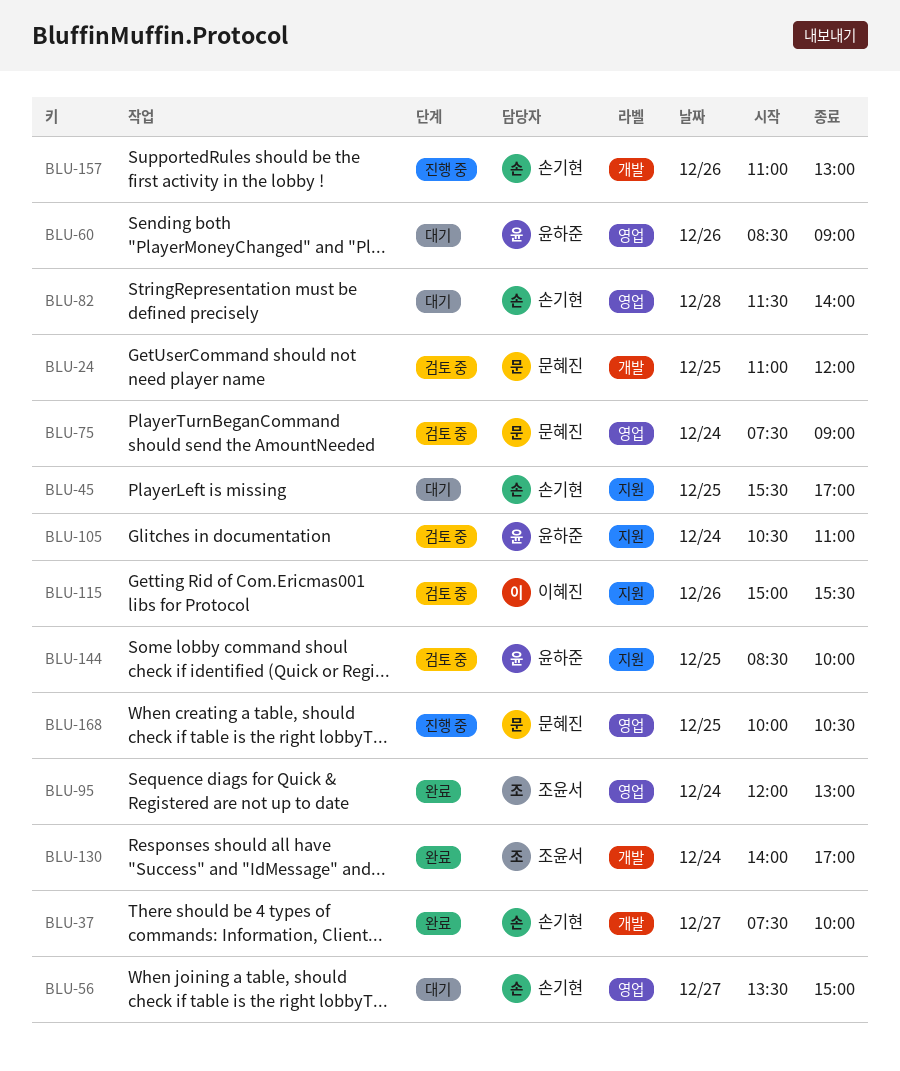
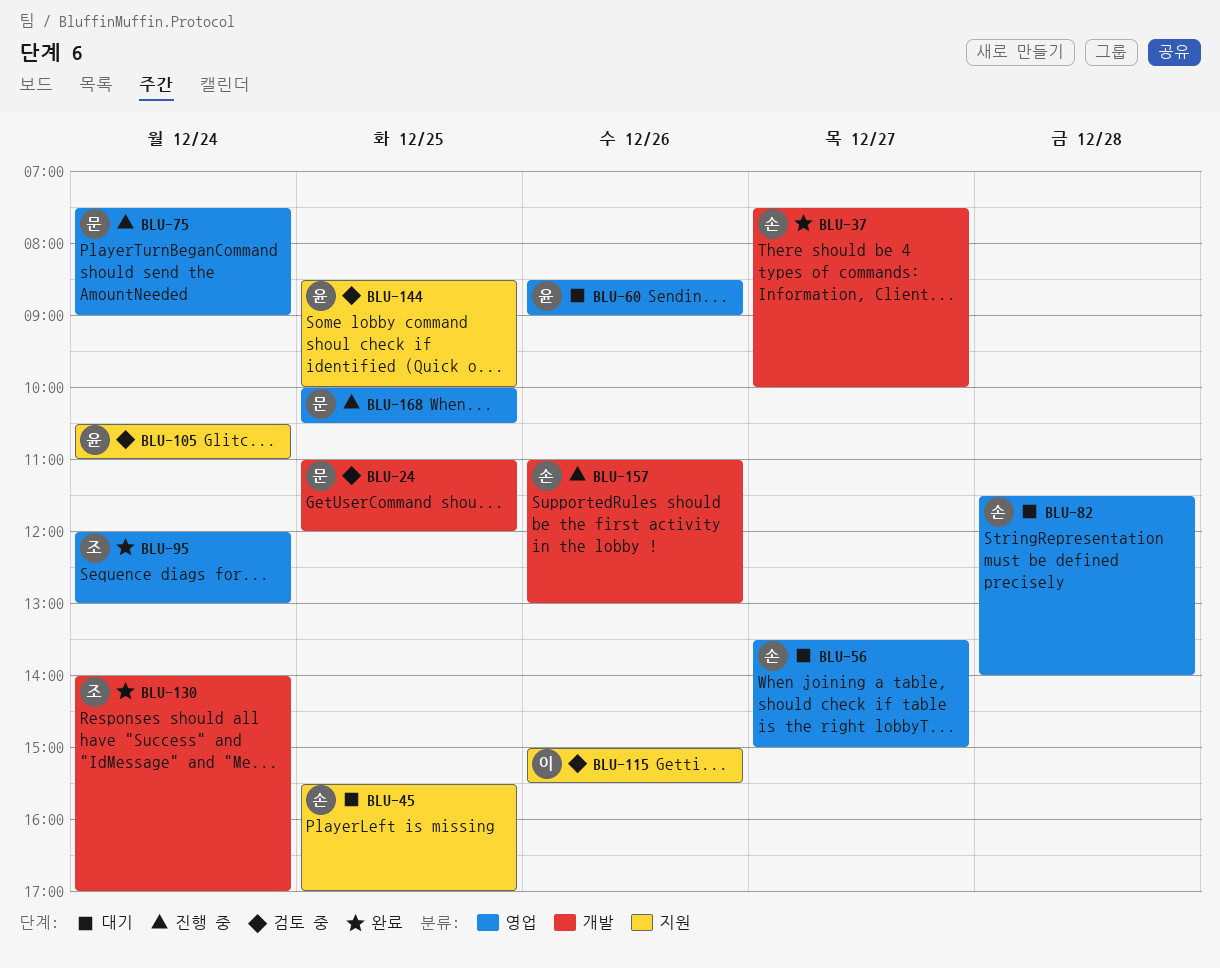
BLU-75, status: 검토 중 -> 진행 중

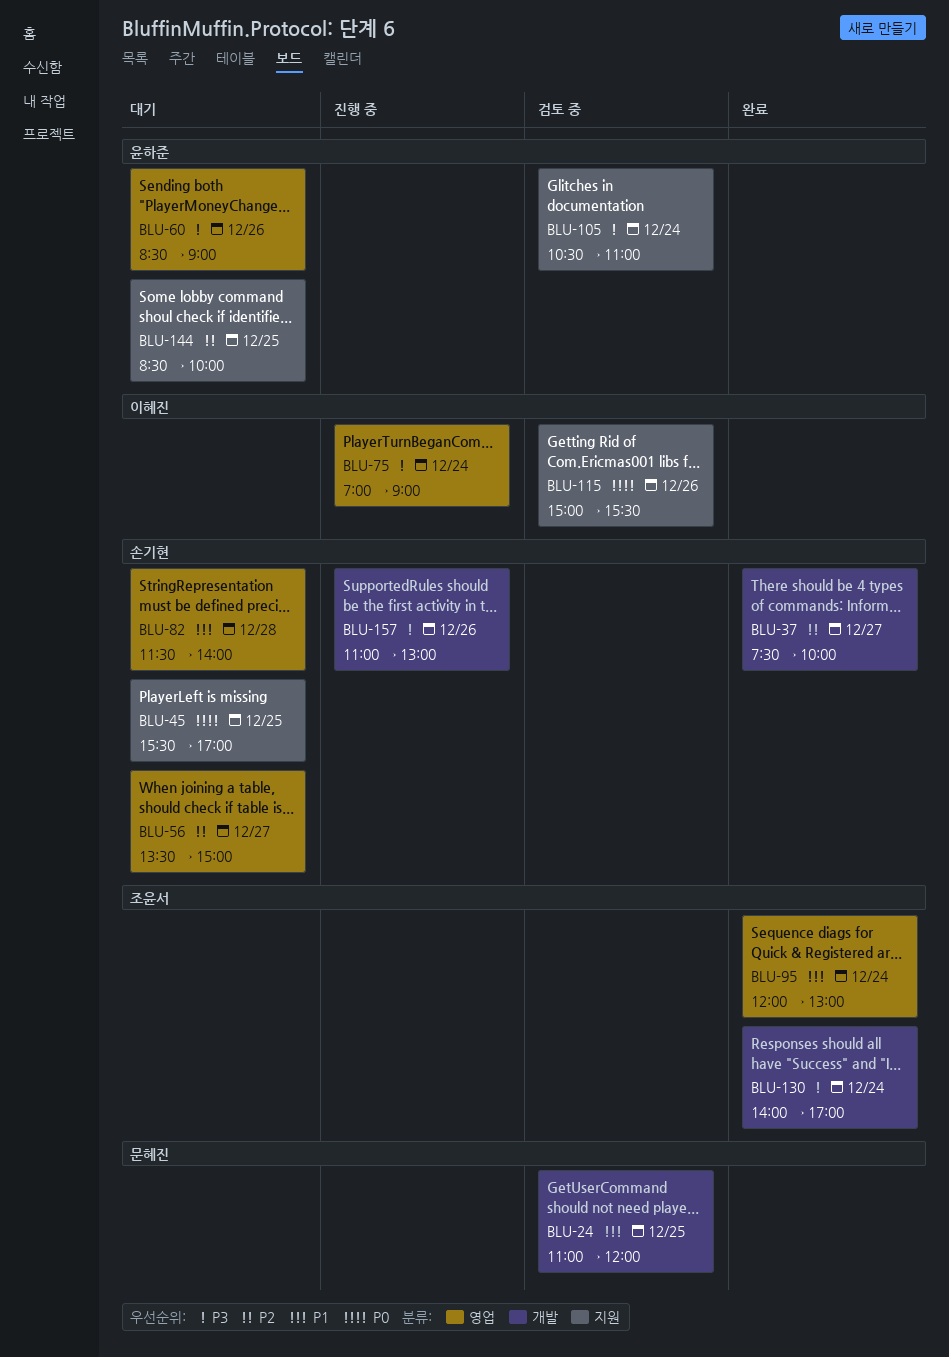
BLU-75, owner: 문혜진 -> 이혜진
BLU-75, begins: 07:30 -> 07:00
BLU-144, status: 검토 중 -> 대기
BLU-168: present -> none

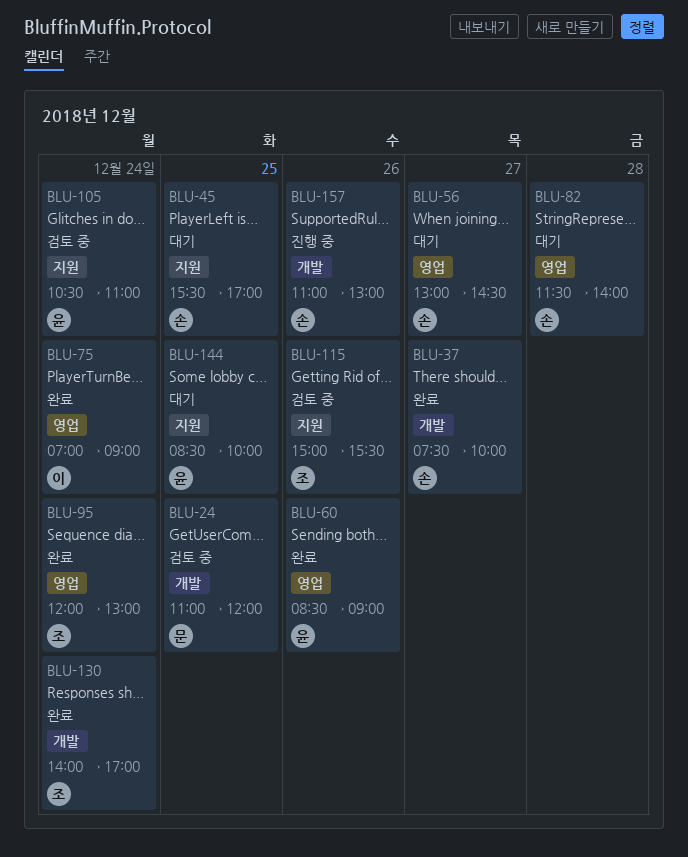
BLU-56, begins: 13:30 -> 13:00
BLU-56, ends: 15:00 -> 14:30
BLU-60, status: 대기 -> 완료
BLU-75, status: 진행 중 -> 완료
BLU-115, owner: 이혜진 -> 조윤서

